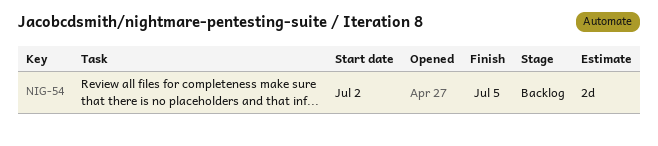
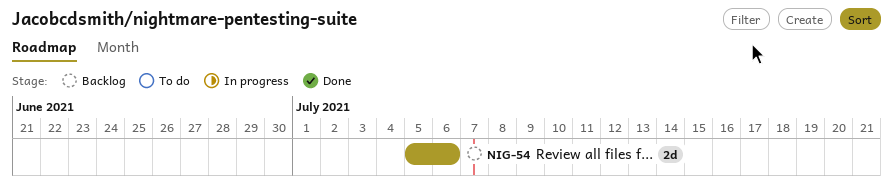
NIG-54, start: Jul 2 -> Jul 5
NIG-54, due: Jul 5 -> Jul 6

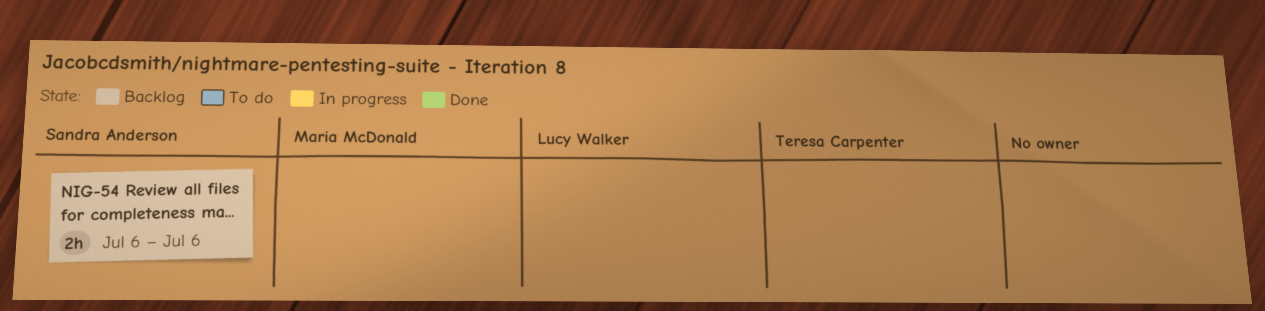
NIG-54, estimate: 2d -> 2h
NIG-54, start: Jul 5 -> Jul 6

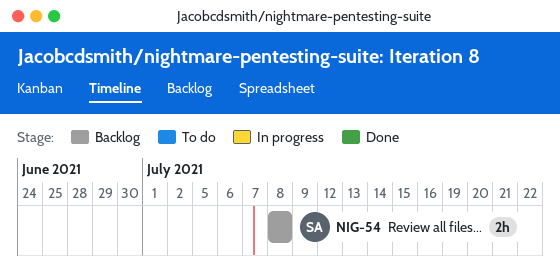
NIG-54, start: Jul 6 -> Jul 8
NIG-54, due: Jul 6 -> Jul 8

